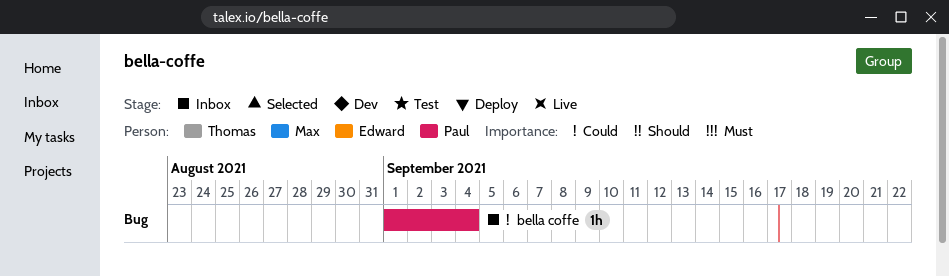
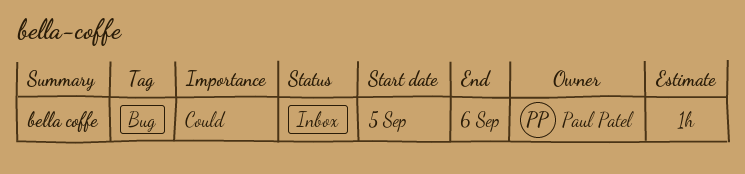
bella coffe, start: Sep 1 -> Sep 5
bella coffe, due: Sep 4 -> Sep 6

